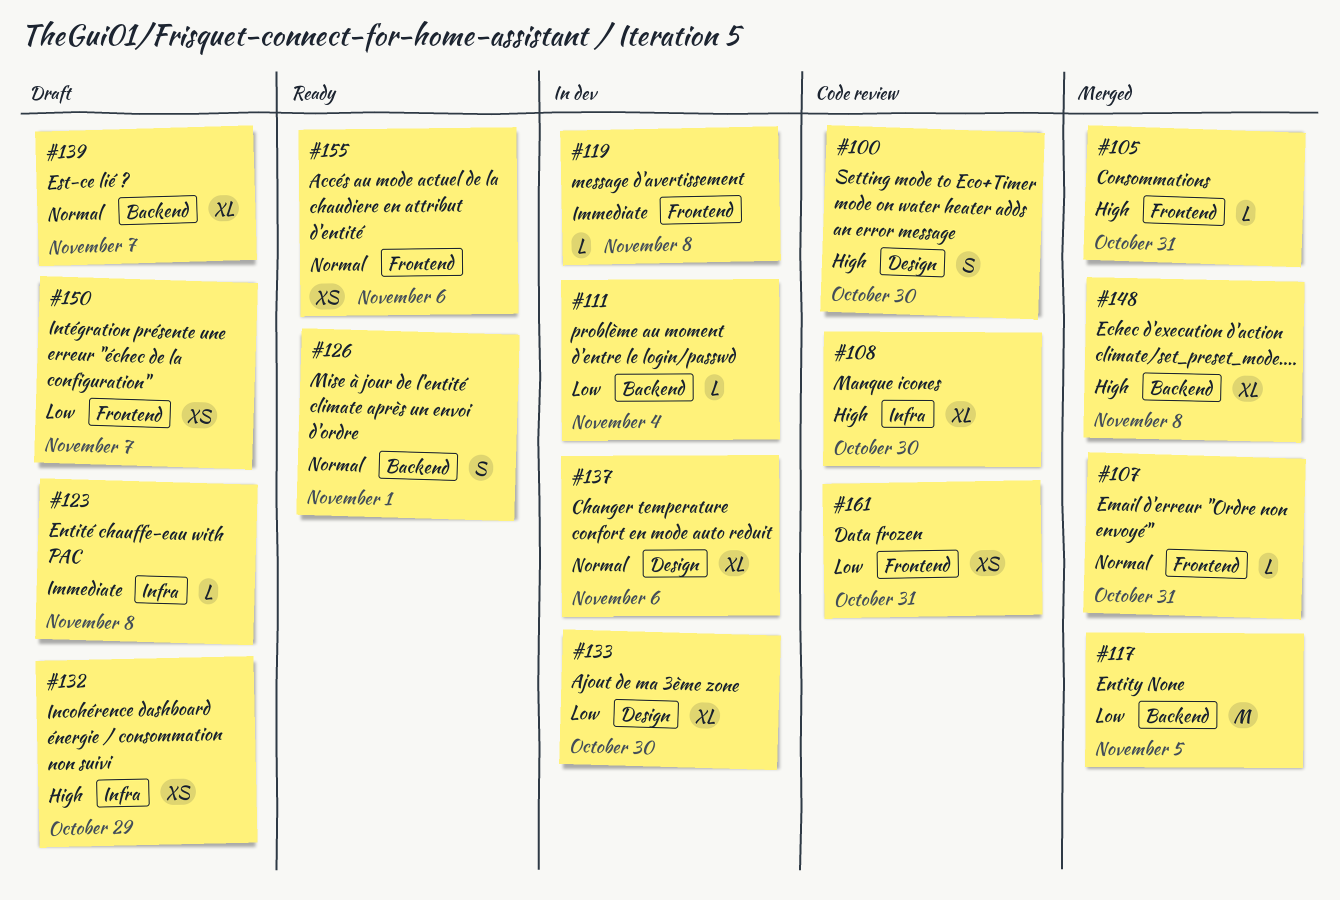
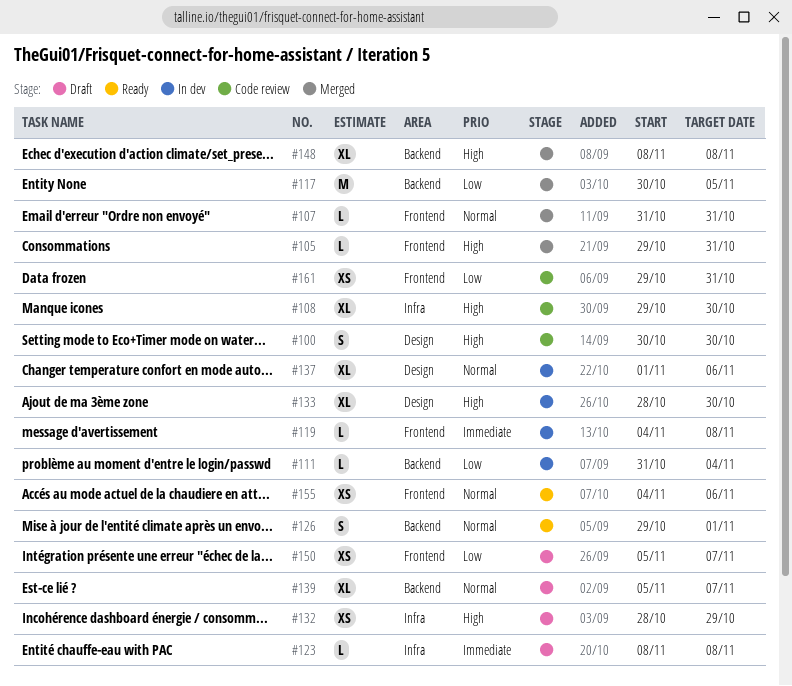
#133, priority: Low -> High

